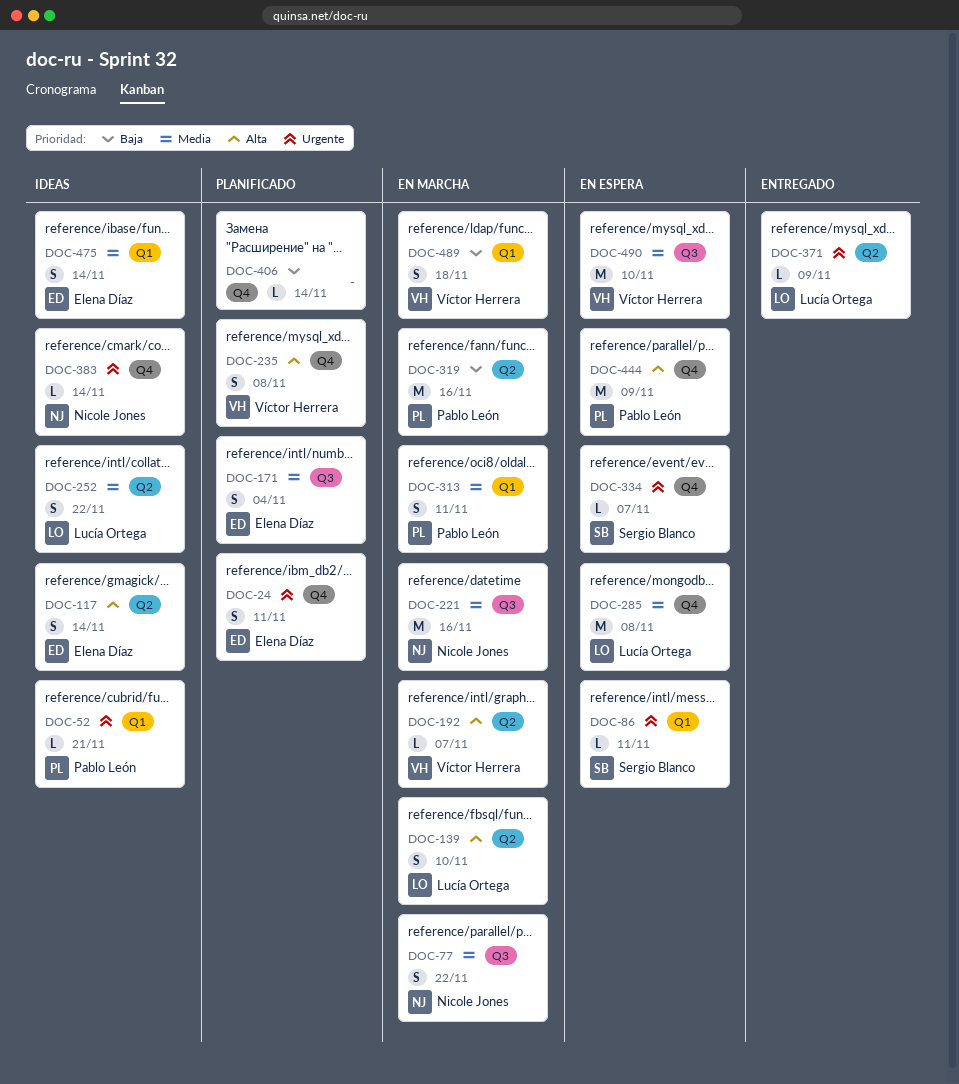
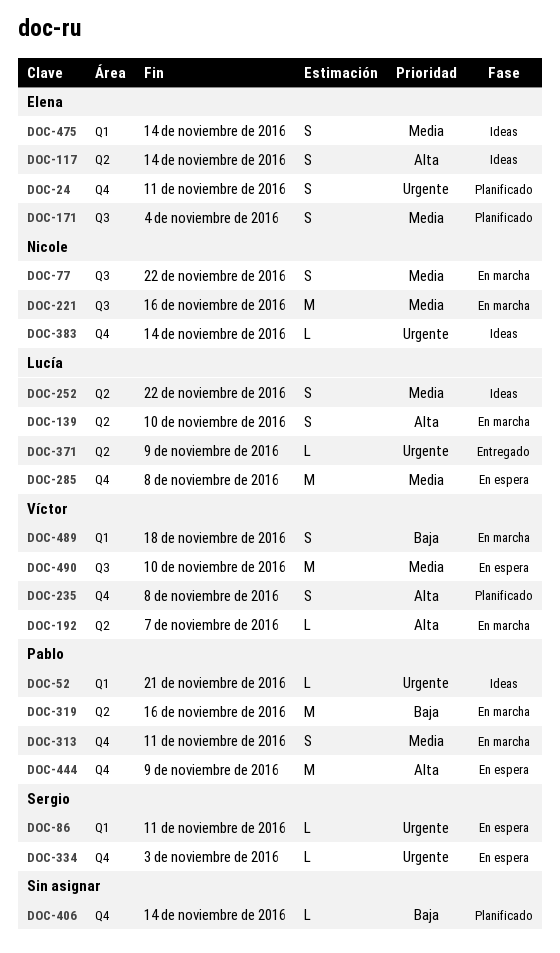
DOC-313, label: Q1 -> Q4
DOC-334, due: Nov 7 -> Nov 3

